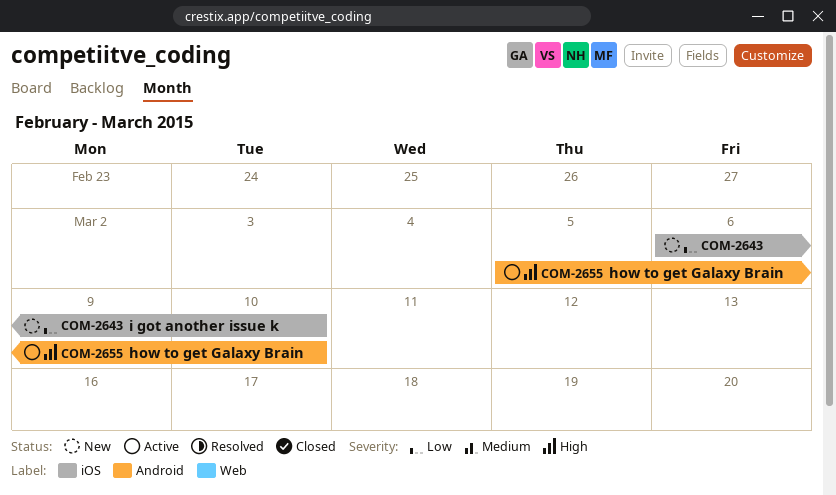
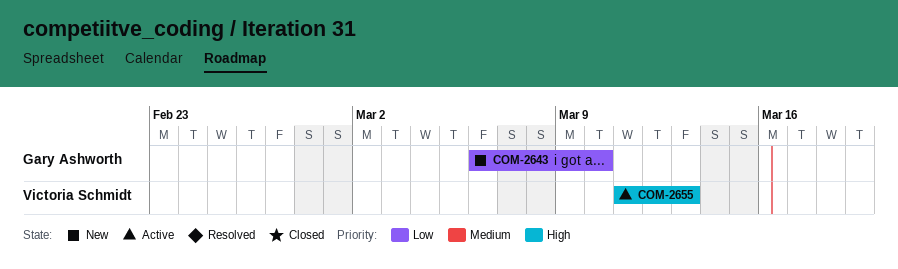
COM-2655, start: Mar 5 -> Mar 11
COM-2655, due: Mar 10 -> Mar 13

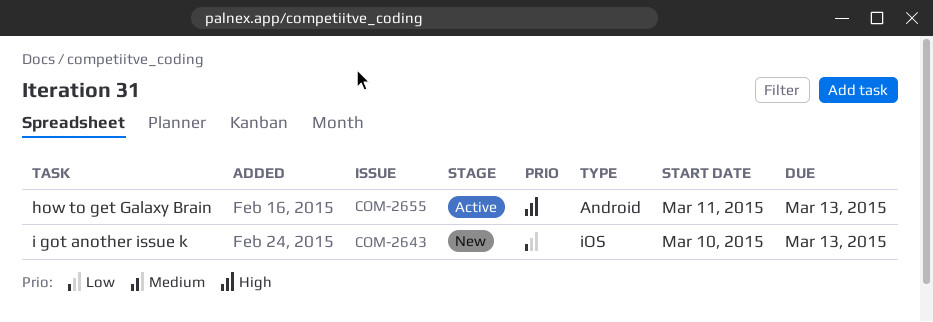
COM-2643, start: Mar 6 -> Mar 10
COM-2643, due: Mar 10 -> Mar 13

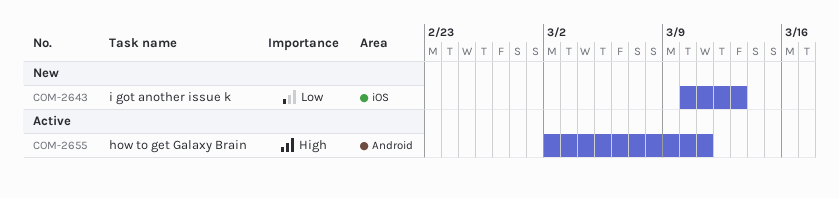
COM-2655, start: Mar 11 -> Mar 2
COM-2655, due: Mar 13 -> Mar 11

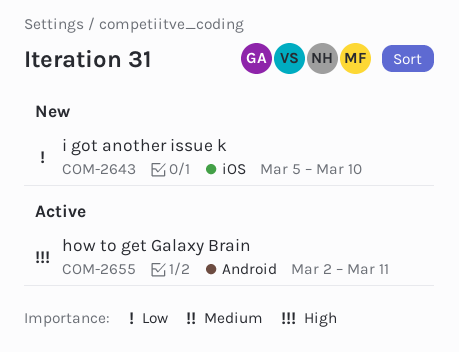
COM-2643, start: Mar 10 -> Mar 5
COM-2643, due: Mar 13 -> Mar 10

